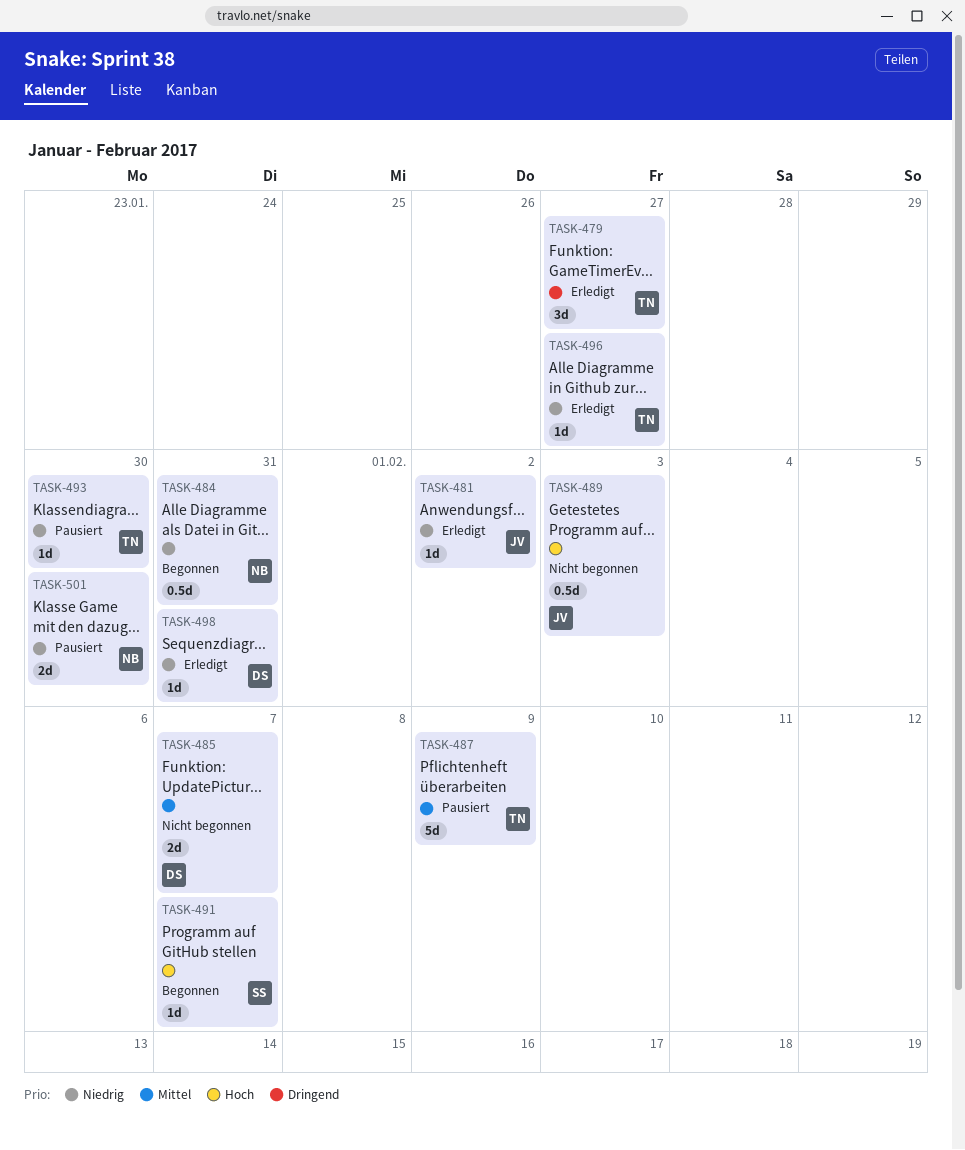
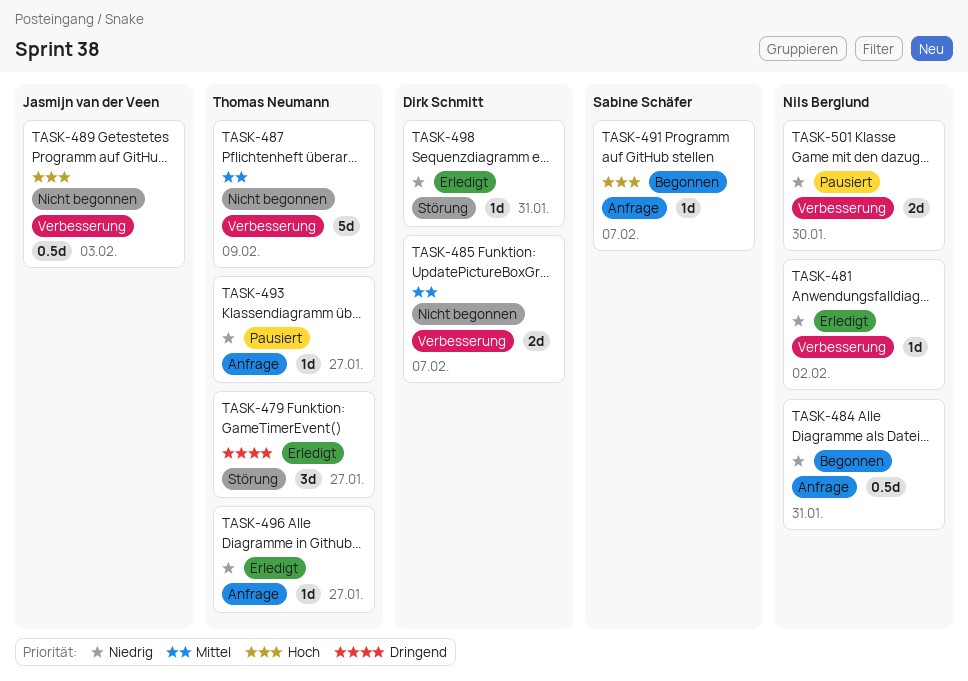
TASK-481, owner: Jasmijn van der Veen -> Nils Berglund
TASK-487, status: Pausiert -> Nicht begonnen
TASK-493, due: Jan 30 -> Jan 27

